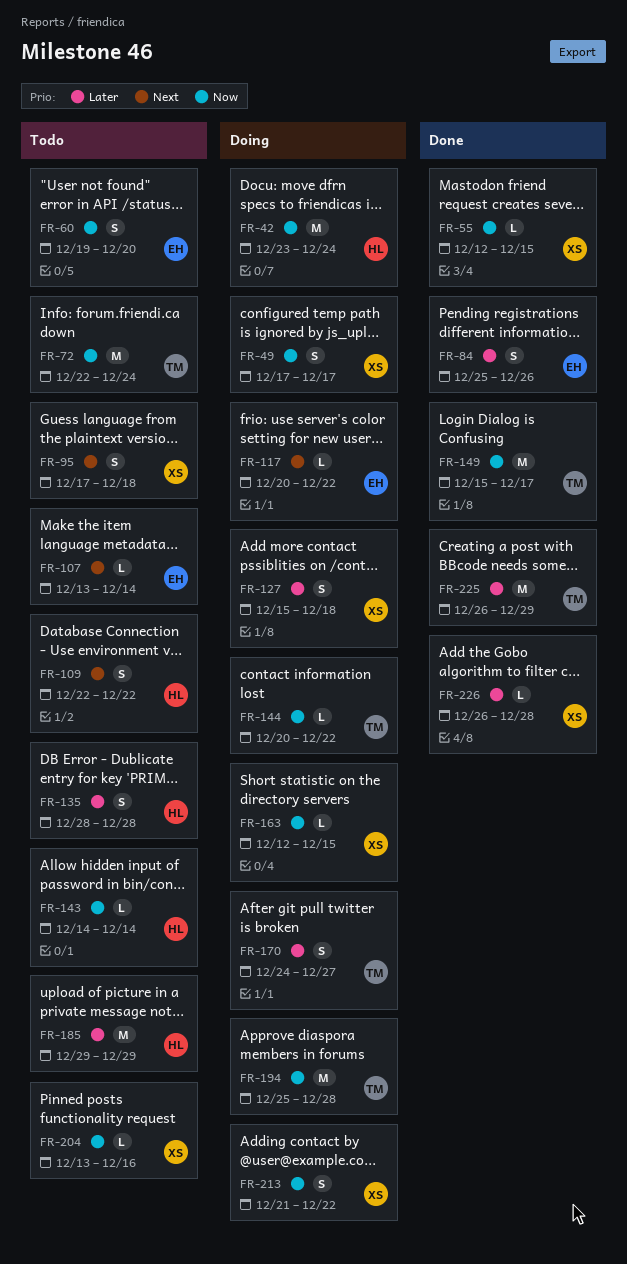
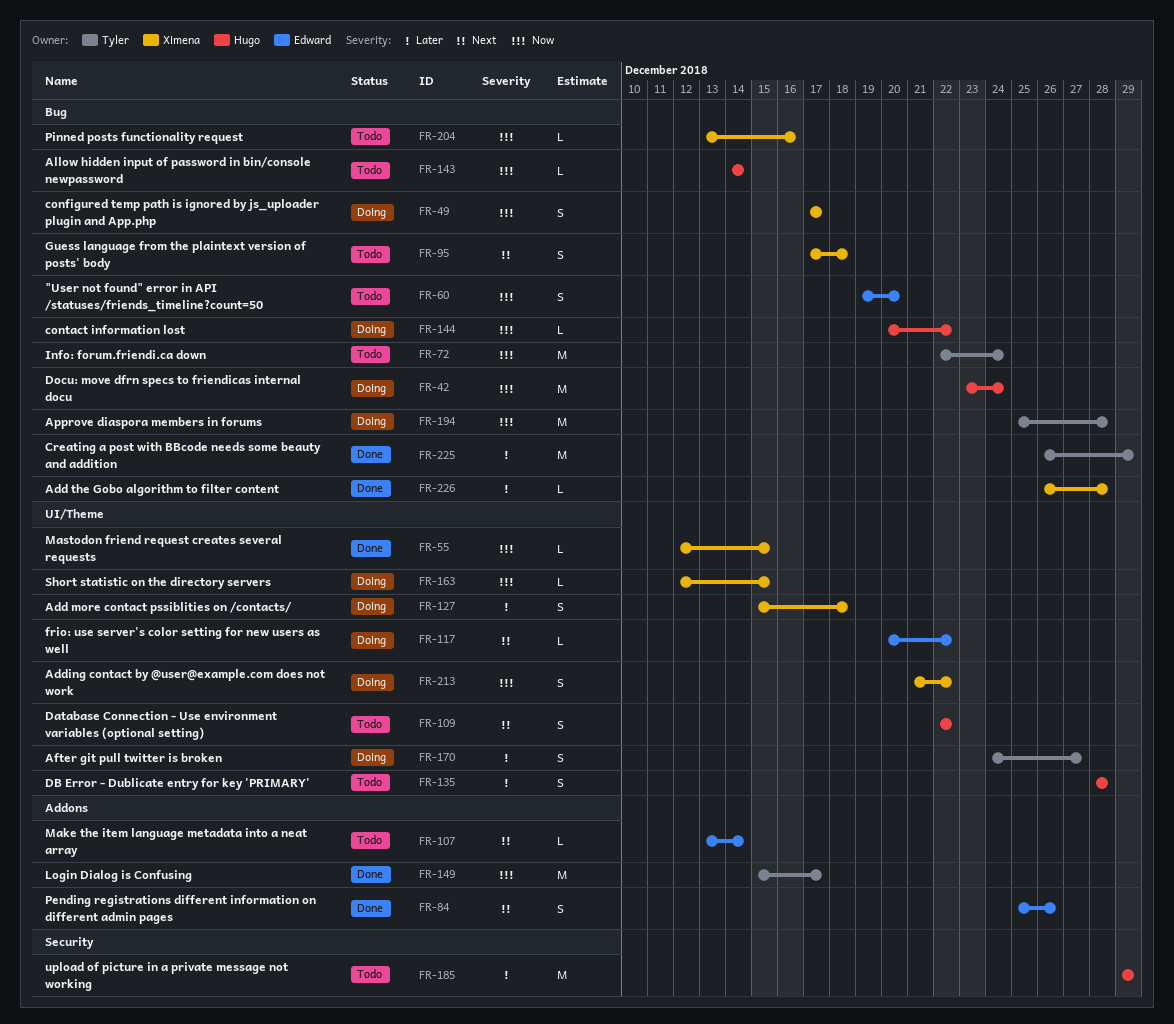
FR-84, priority: Later -> Next
FR-144, owner: Tyler -> Hugo

